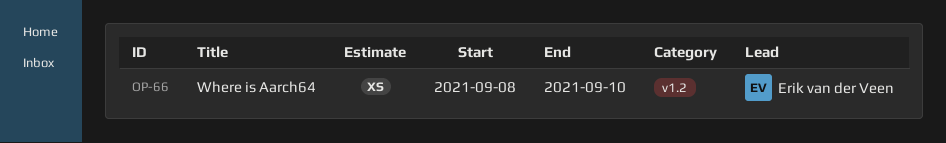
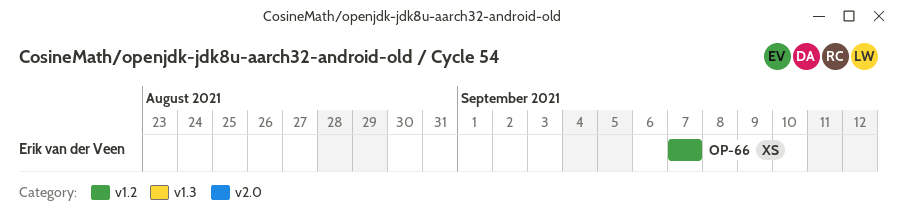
OP-66, start: Sep 8 -> Sep 7
OP-66, due: Sep 10 -> Sep 7

